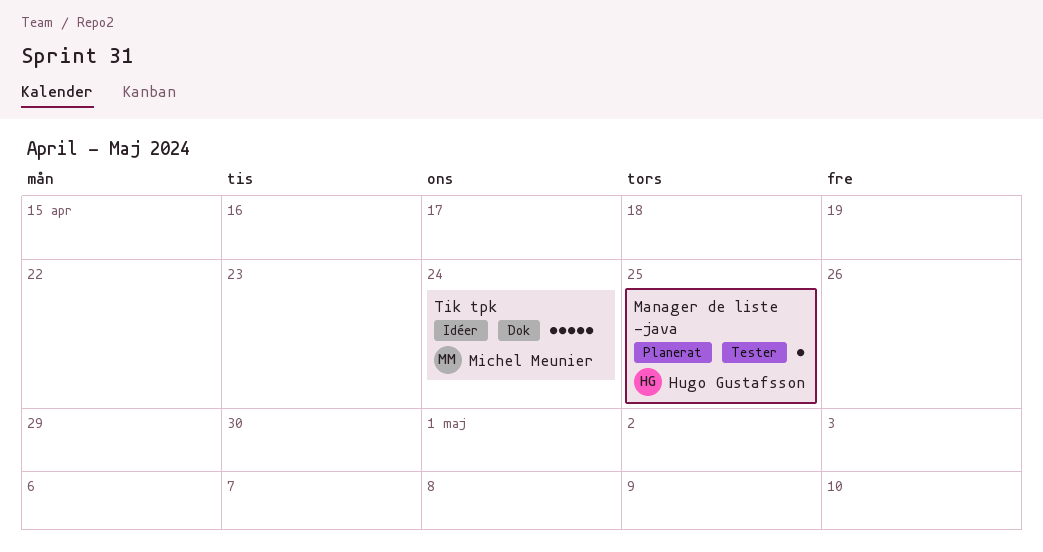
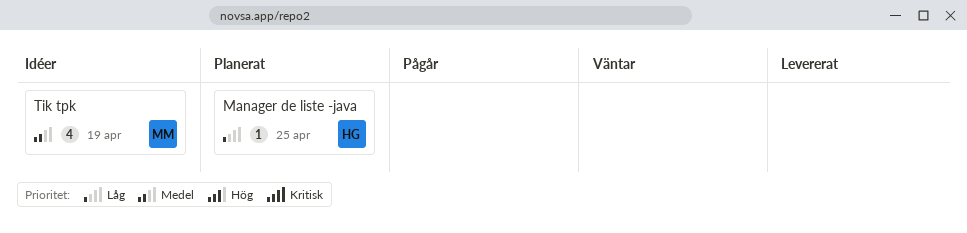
Tik tpk, estimate: 5 -> 4
Tik tpk, due: Apr 24 -> Apr 19

